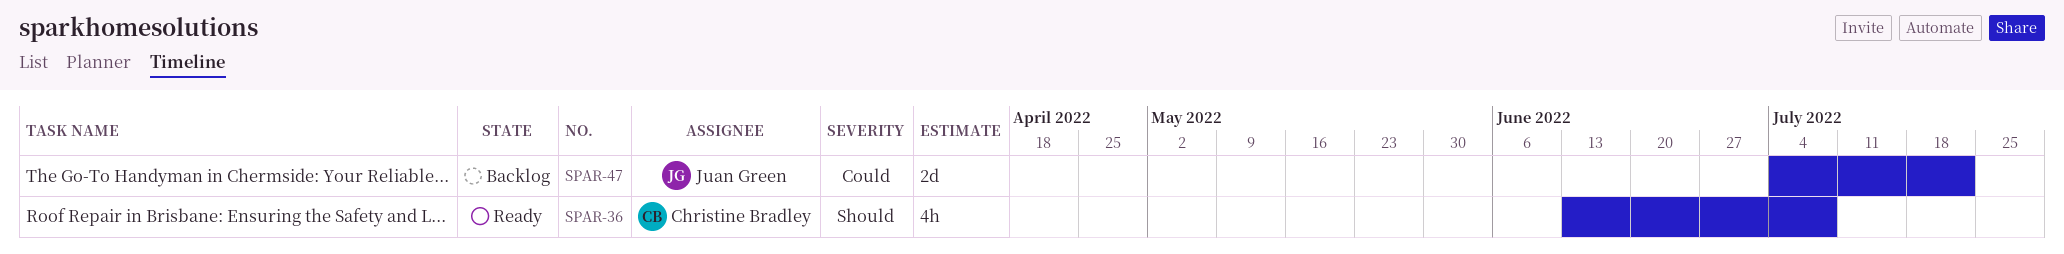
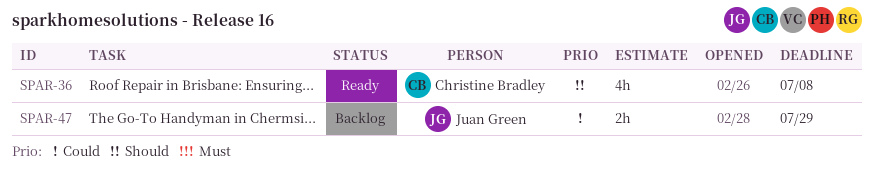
SPAR-47, estimate: 2d -> 2h
SPAR-47, due: Jul 22 -> Jul 29

